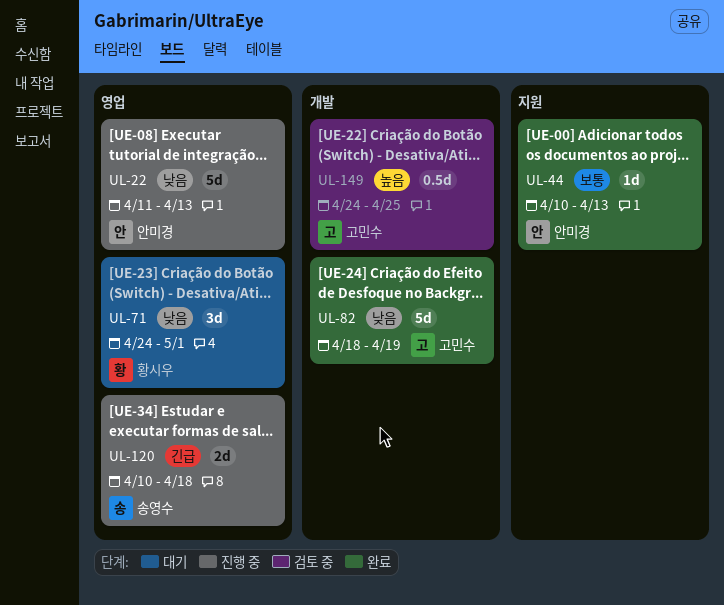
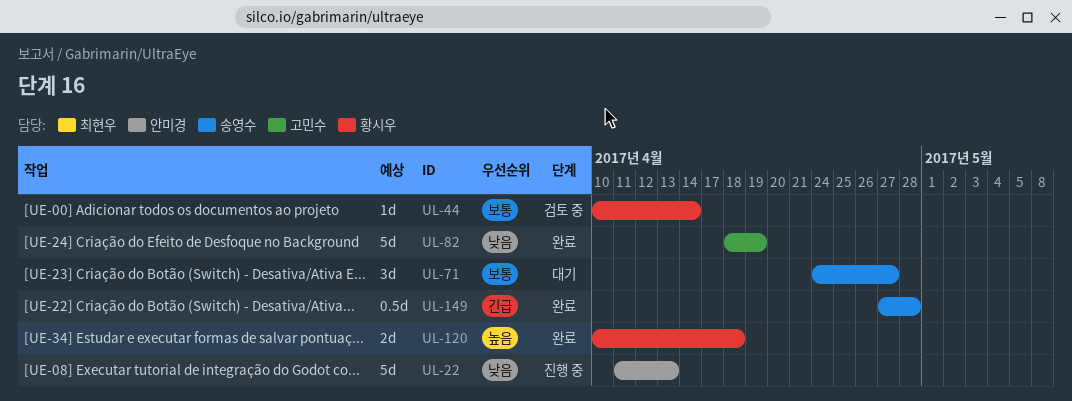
UL-44, status: 완료 -> 검토 중
UL-44, owner: 안미경 -> 황시우
UL-44, due: Apr 13 -> Apr 14
UL-71, owner: 황시우 -> 송영수
UL-71, priority: 낮음 -> 보통
UL-71, due: May 1 -> Apr 27
UL-120, status: 진행 중 -> 완료
UL-120, owner: 송영수 -> 황시우
UL-120, priority: 긴급 -> 높음
UL-149, status: 검토 중 -> 완료
UL-149, owner: 고민수 -> 송영수
UL-149, priority: 높음 -> 긴급
UL-149, start: Apr 24 -> Apr 27
UL-149, due: Apr 25 -> Apr 28

